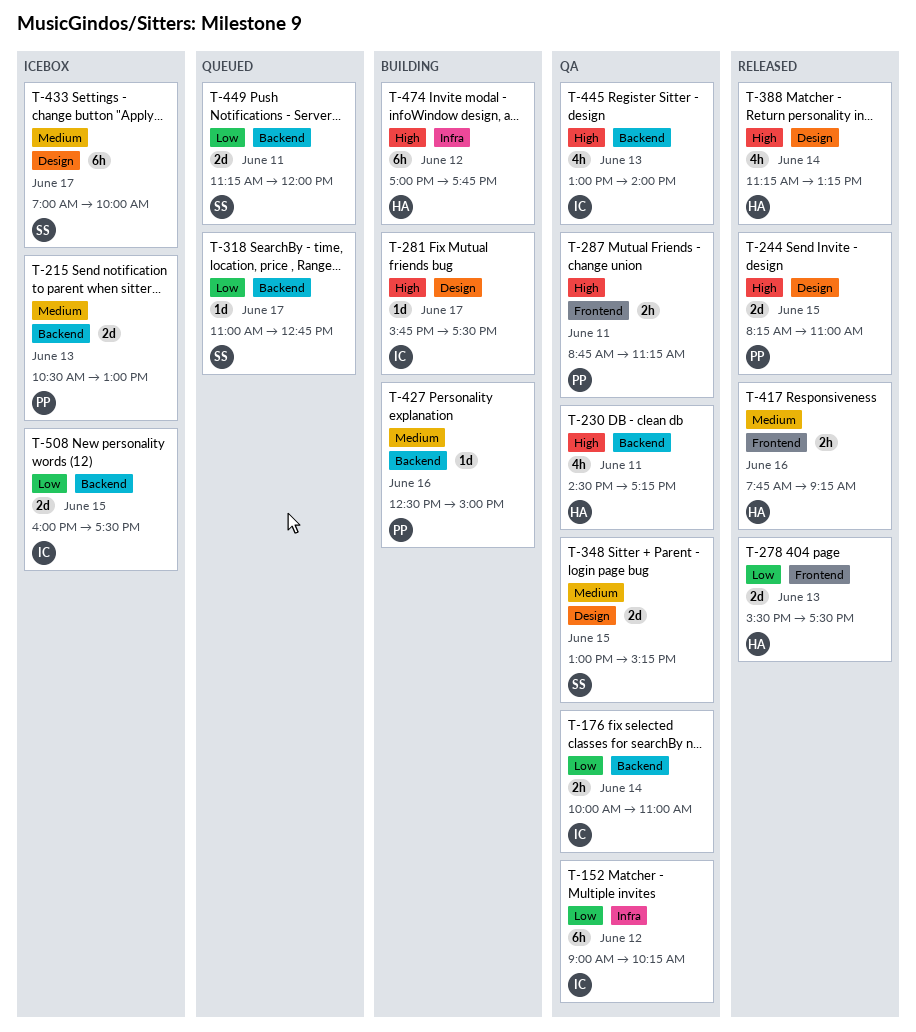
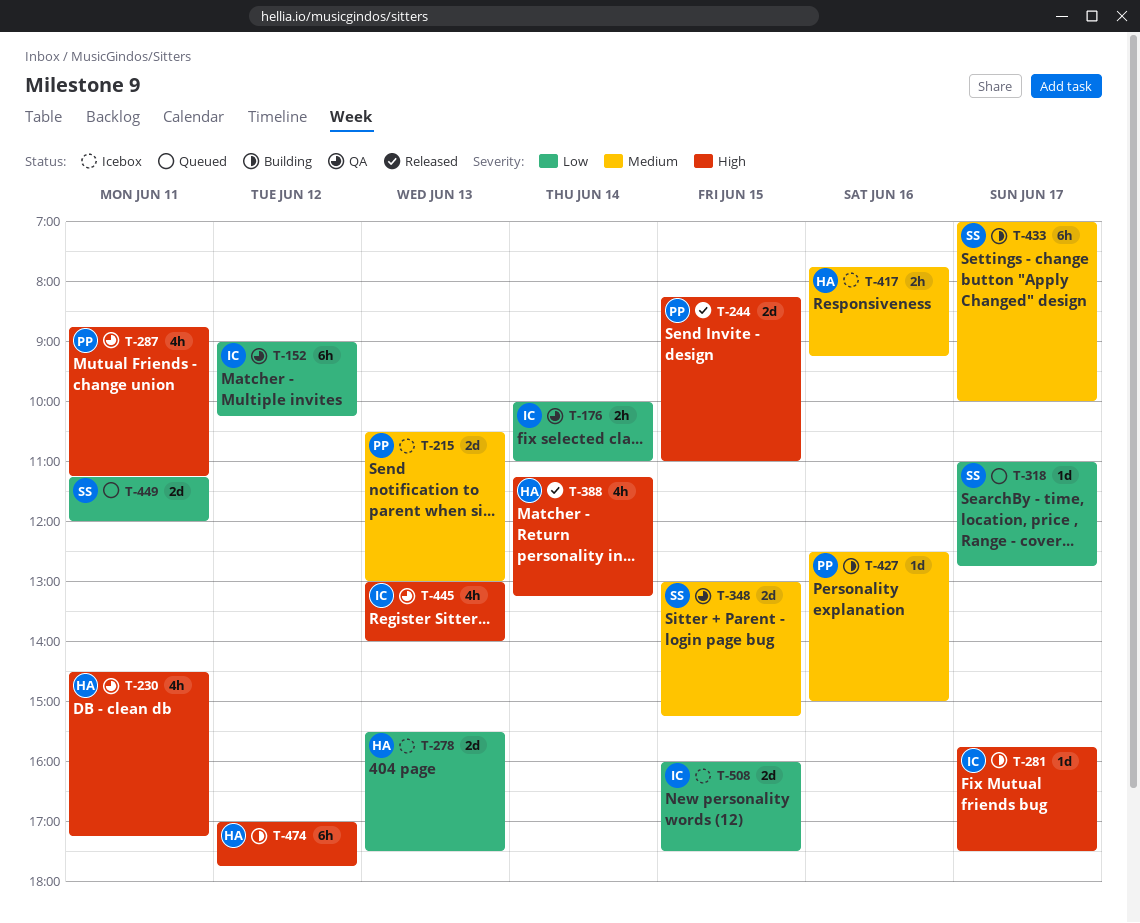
T-278, status: Released -> Icebox
T-287, estimate: 2h -> 4h
T-417, status: Released -> Icebox
T-433, status: Icebox -> Building

